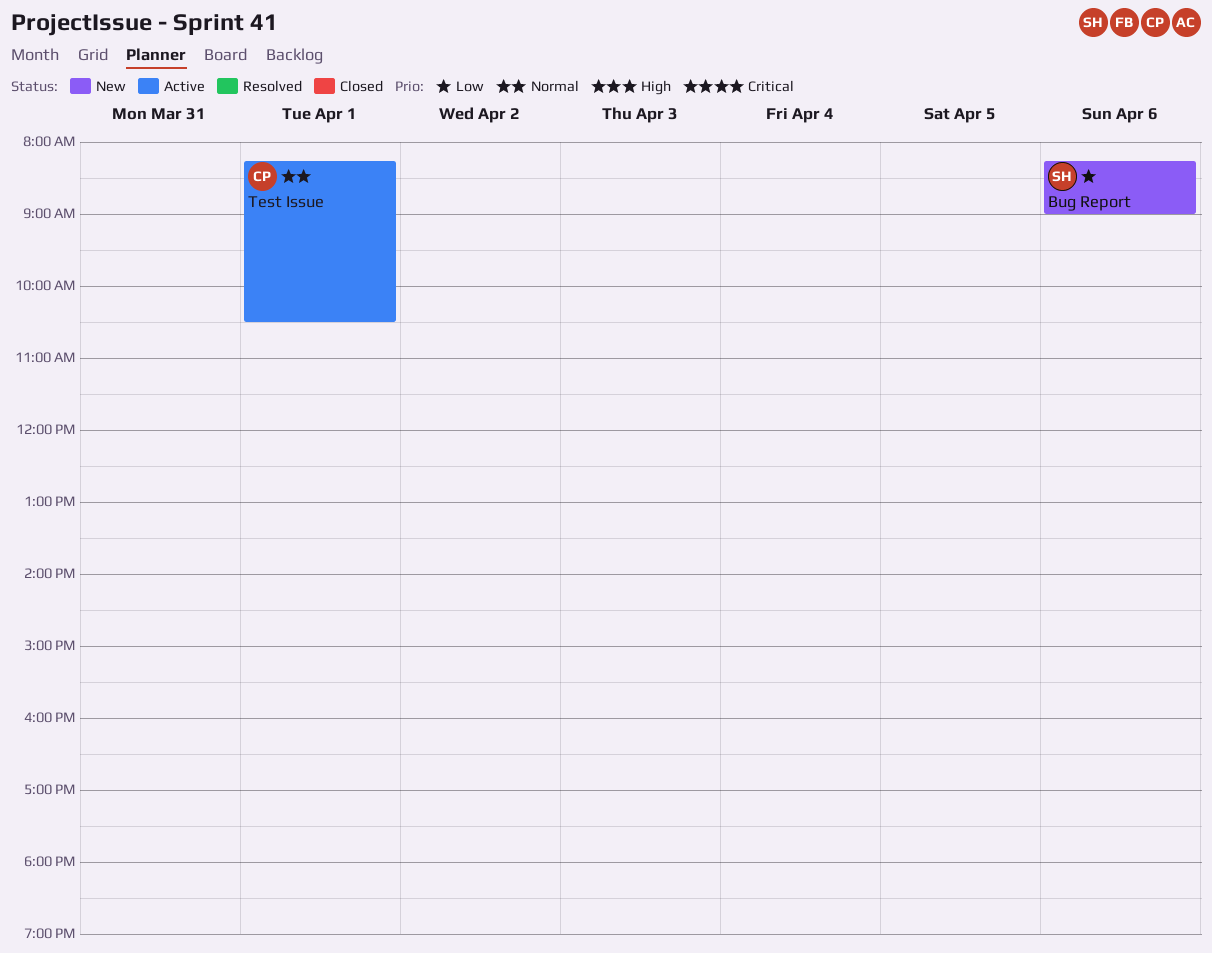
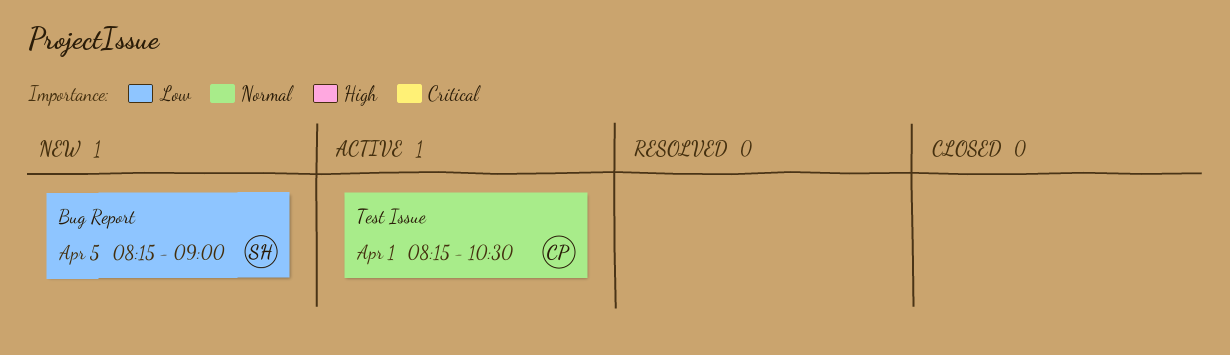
Bug Report, day: Apr 6 -> Apr 5

